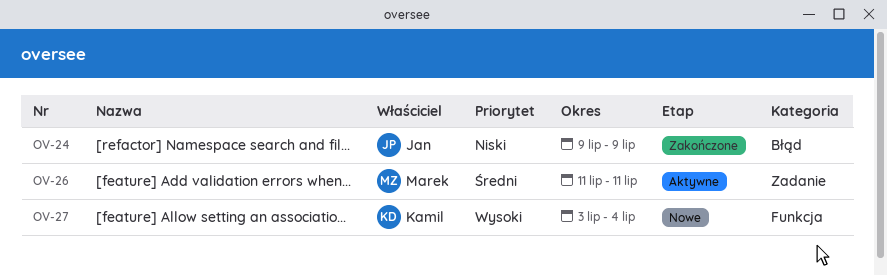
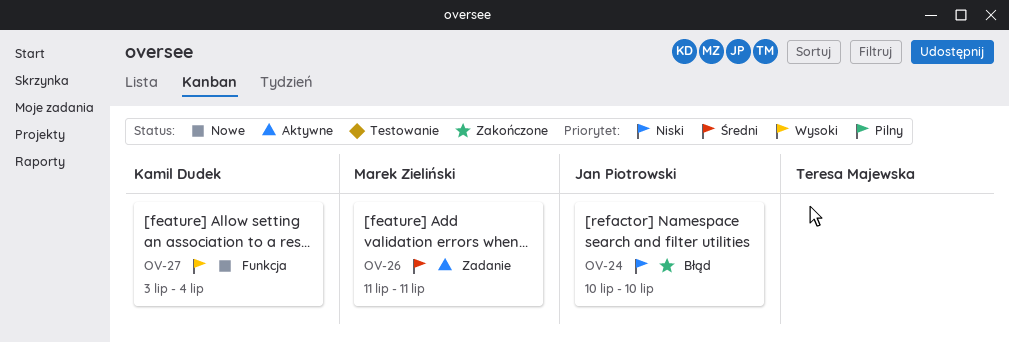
OV-24, start: Jul 9 -> Jul 10
OV-24, due: Jul 9 -> Jul 10

